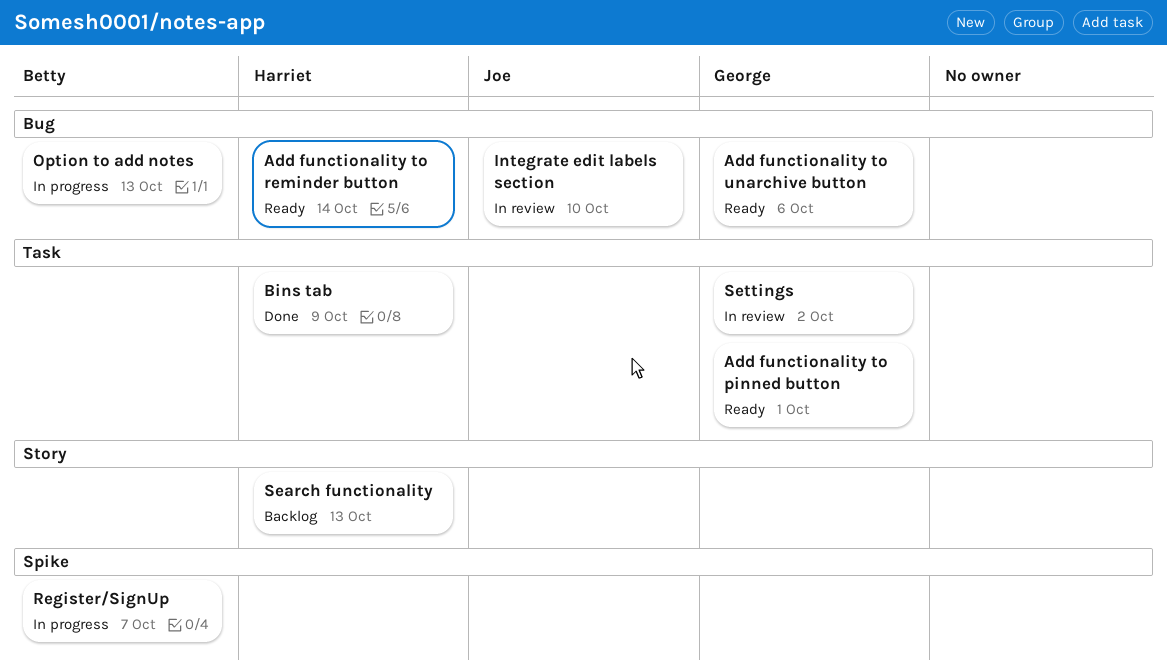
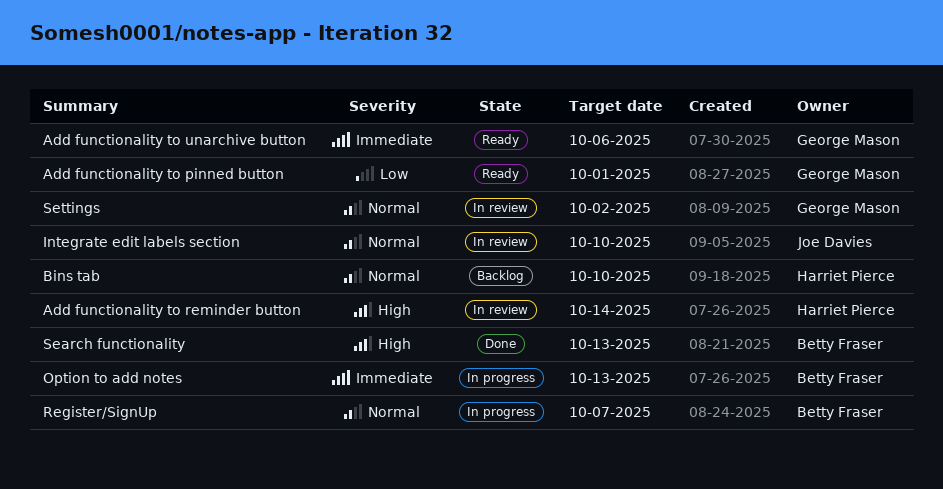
Add functionality to reminder button, status: Ready -> In review
Bins tab, status: Done -> Backlog
Bins tab, due: Oct 9 -> Oct 10
Search functionality, status: Backlog -> Done
Search functionality, owner: Harriet Pierce -> Betty Fraser

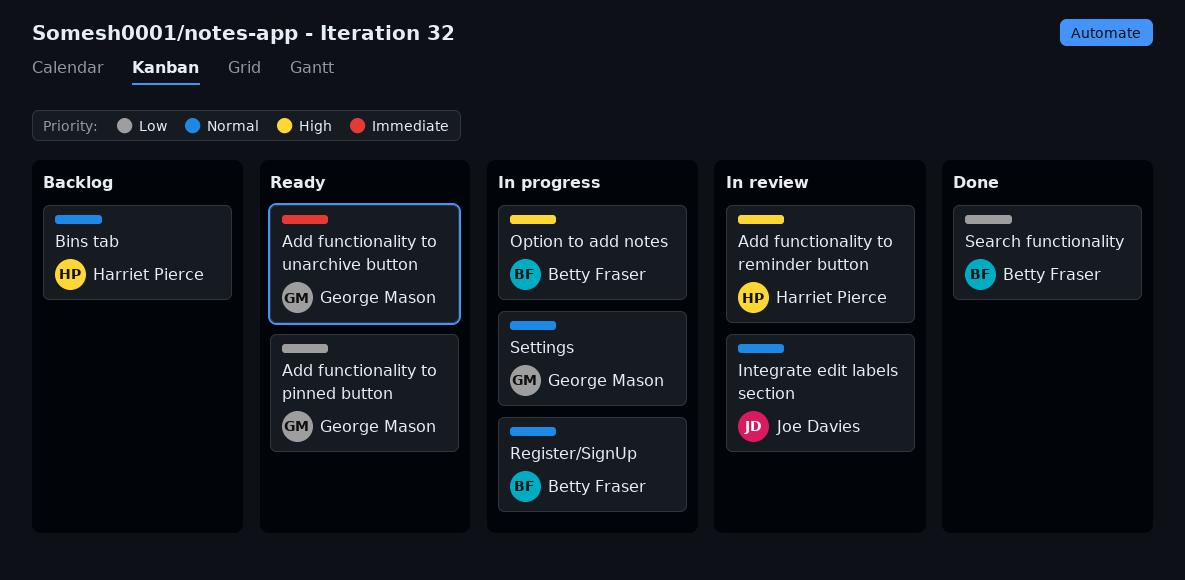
Option to add notes, priority: Immediate -> High
Search functionality, priority: High -> Low
Settings, status: In review -> In progress

